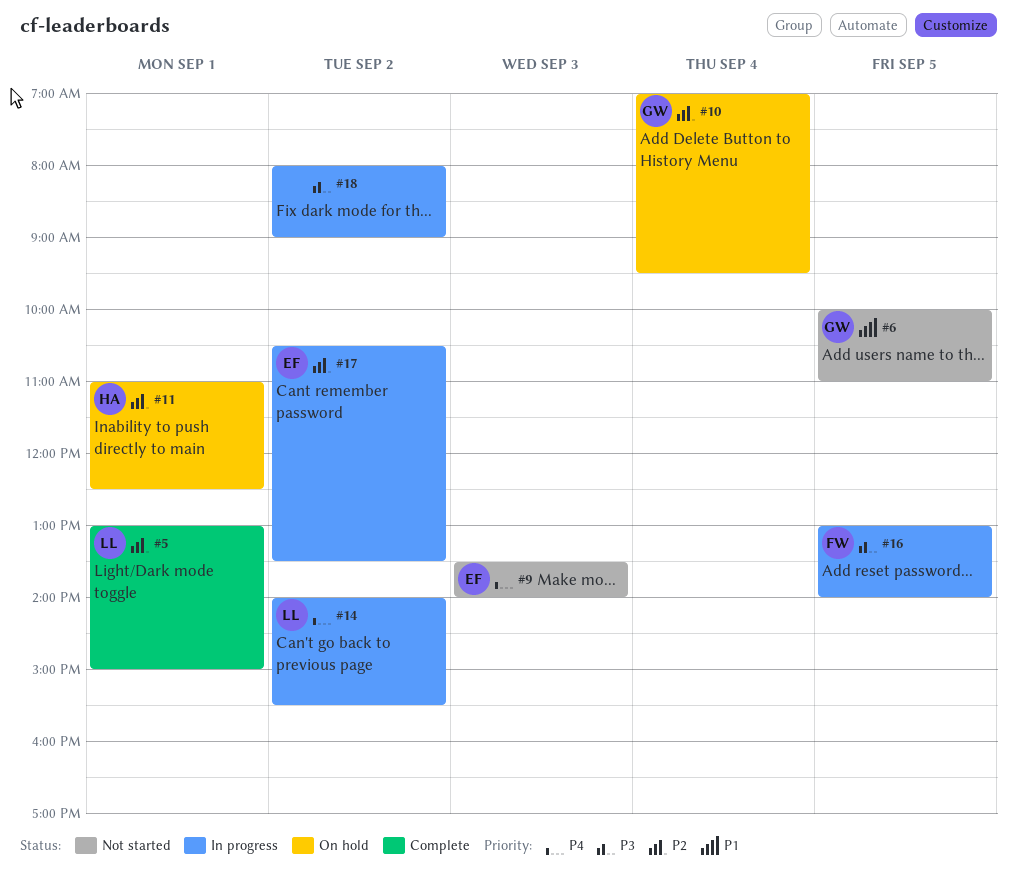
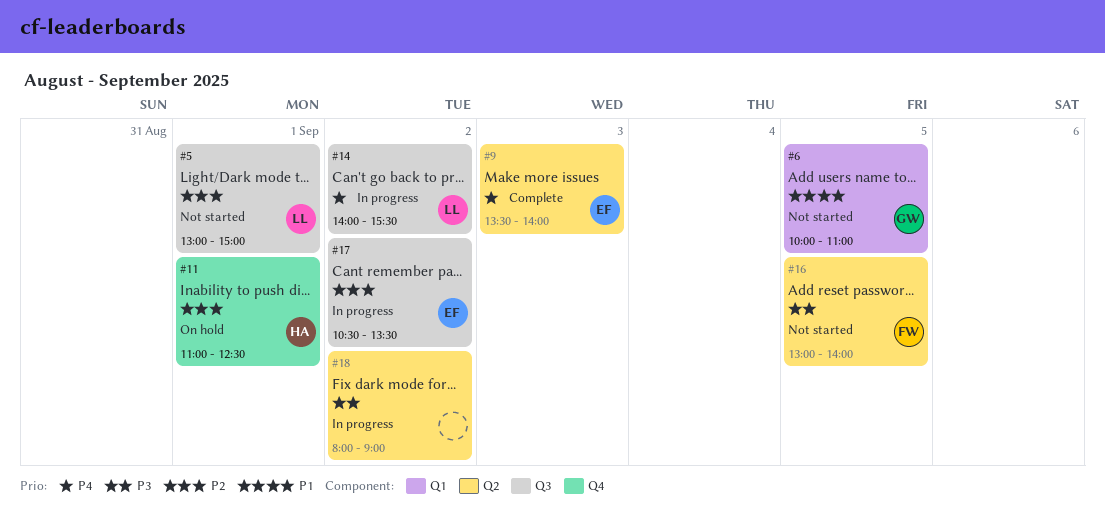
#5, status: Complete -> Not started
#9, status: Not started -> Complete
#10: present -> none
#16, status: In progress -> Not started

